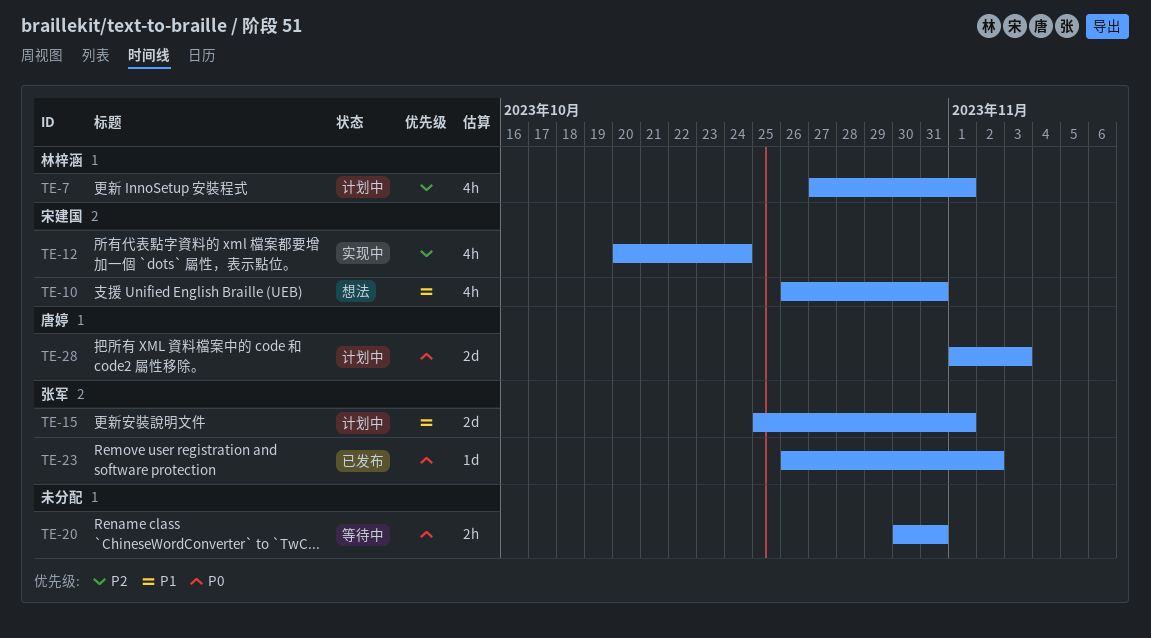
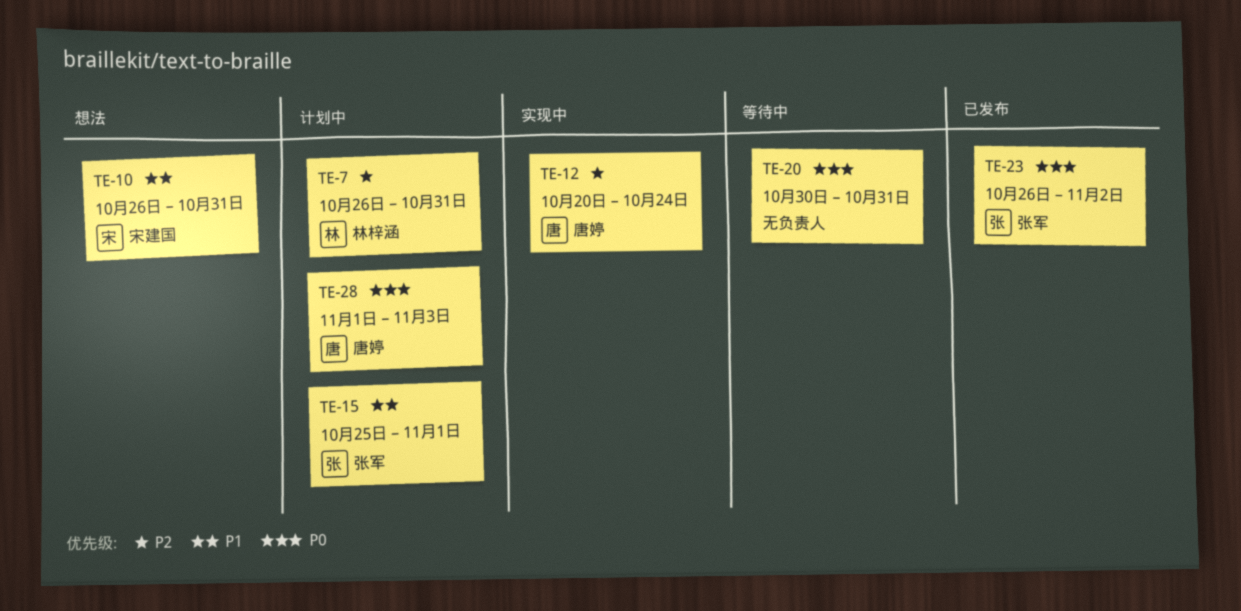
TE-7, start: Oct 27 -> Oct 26
TE-7, due: Nov 1 -> Oct 31
TE-12, owner: 宋建国 -> 唐婷

